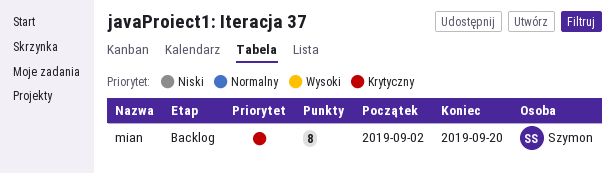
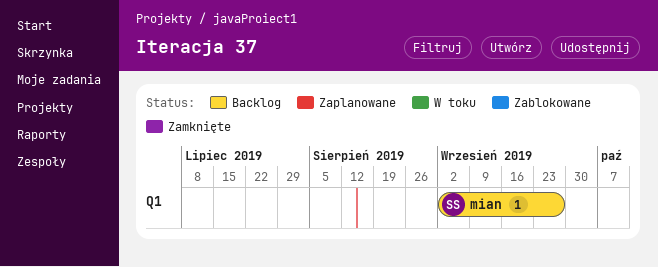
mian, estimate: 8 -> 1
mian, due: Sep 20 -> Sep 27

